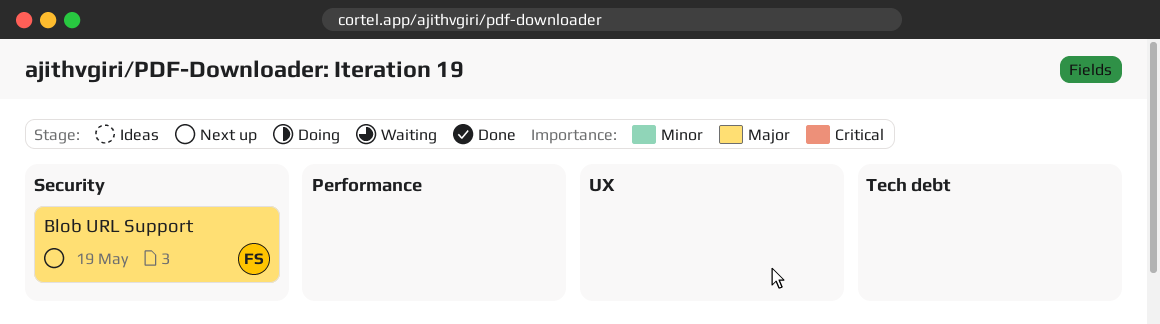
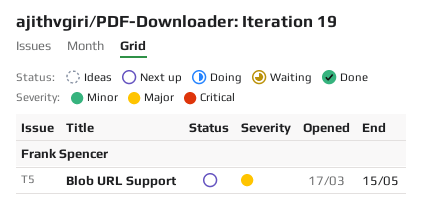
Blob URL Support, due: May 19 -> May 15

